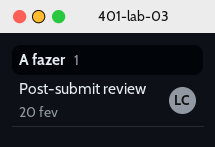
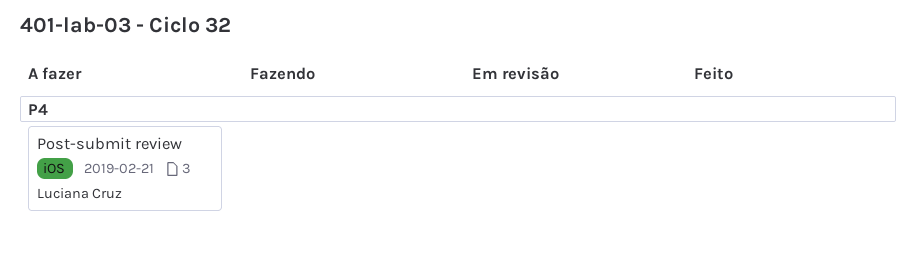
Post-submit review, due: Feb 20 -> Feb 21

